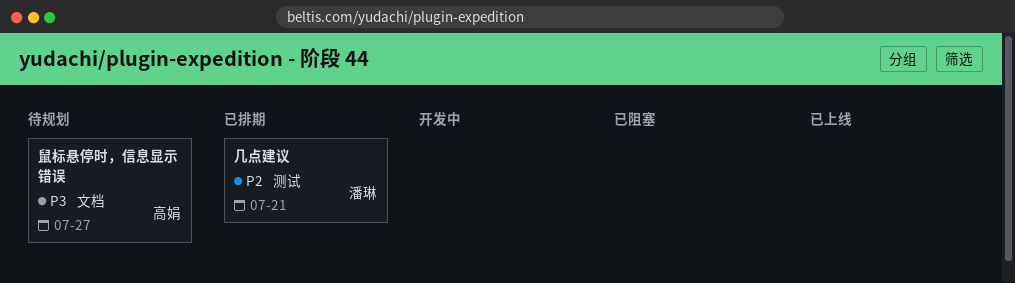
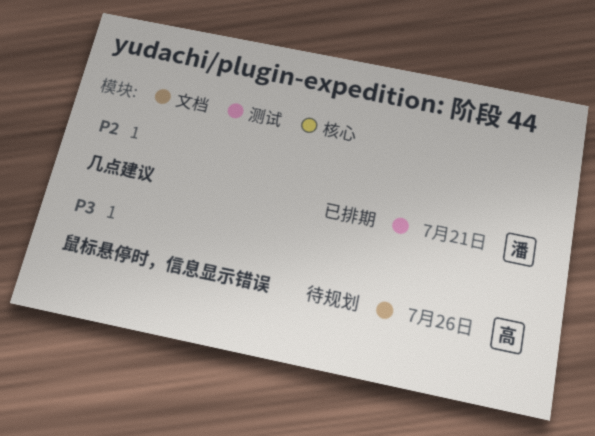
鼠标悬停时，信息显示错误, due: Jul 27 -> Jul 26

